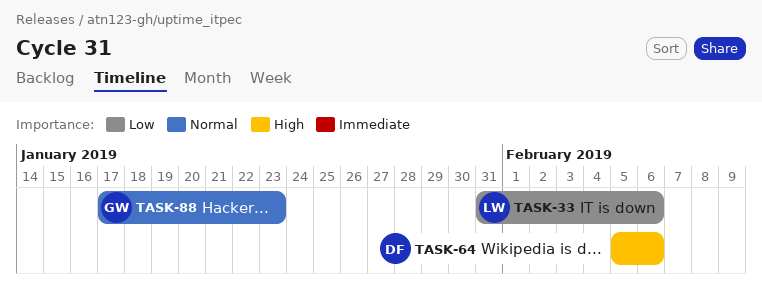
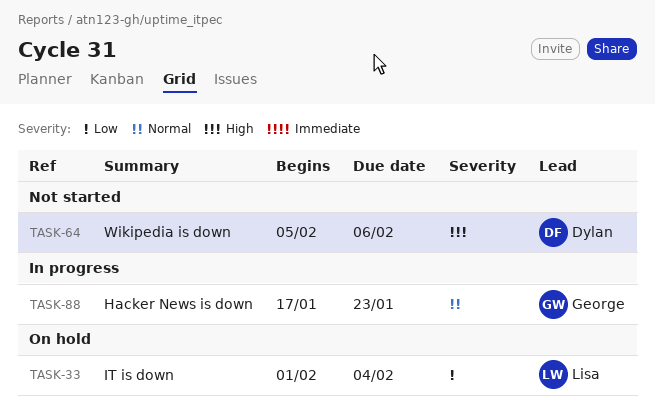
TASK-33, start: Jan 31 -> Feb 1
TASK-33, due: Feb 6 -> Feb 4

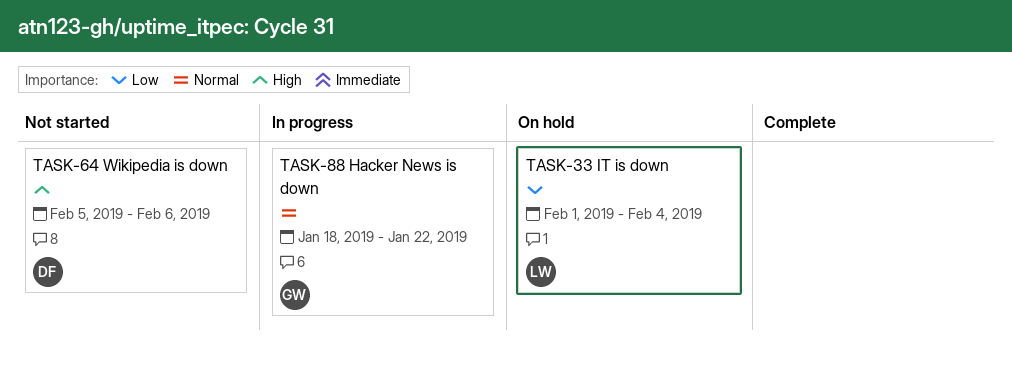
TASK-88, start: Jan 17 -> Jan 18
TASK-88, due: Jan 23 -> Jan 22

